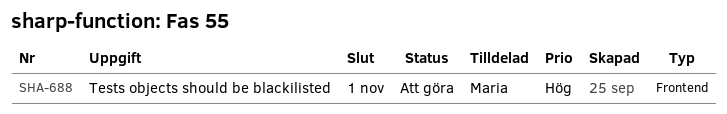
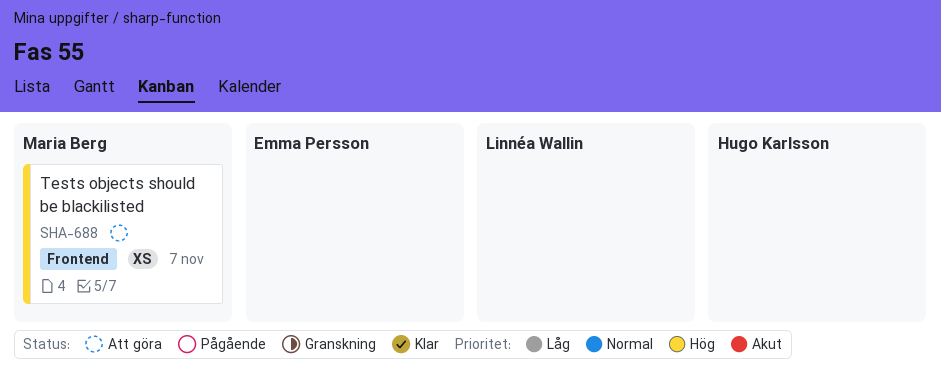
SHA-688, due: Nov 1 -> Nov 7

